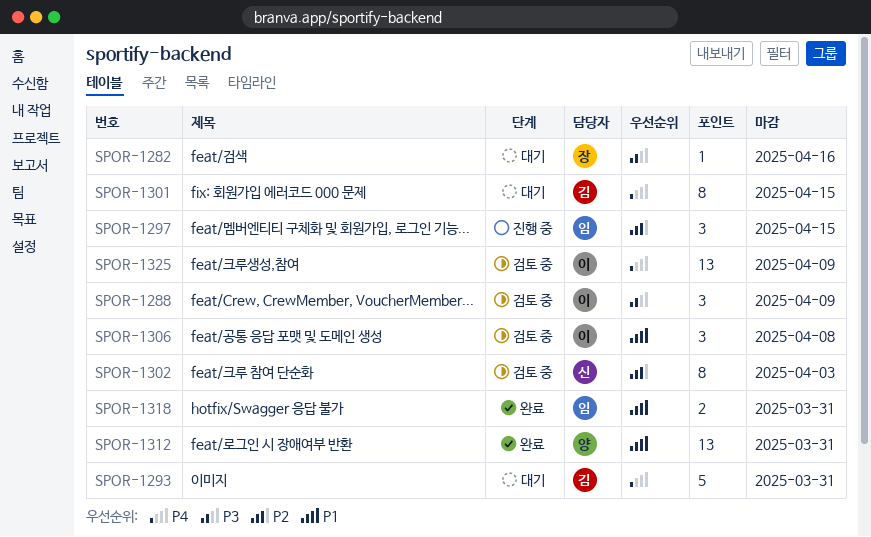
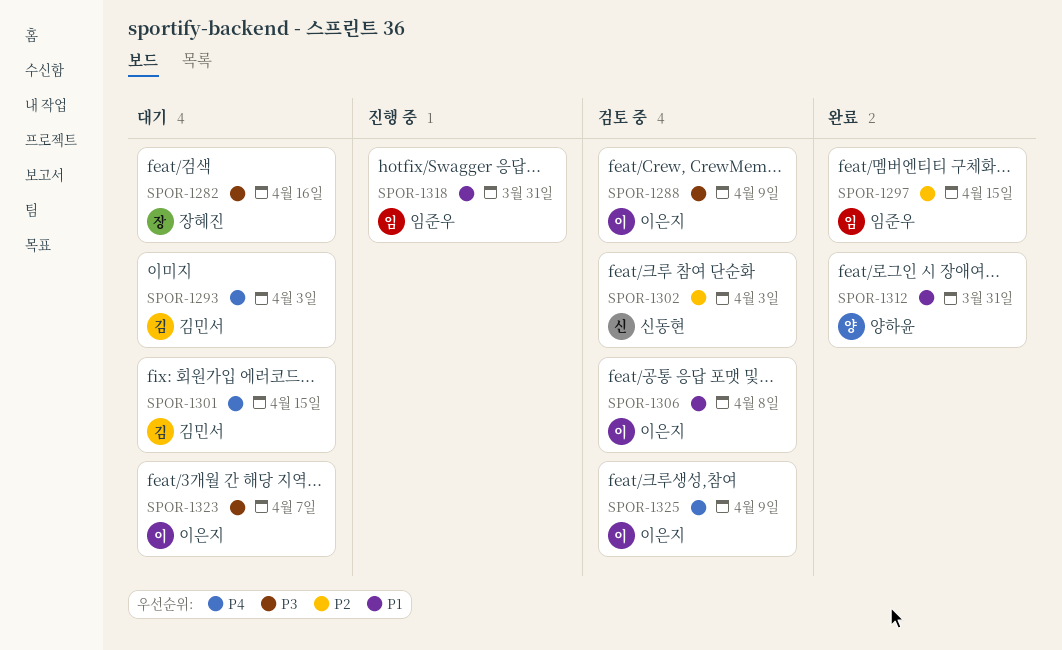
SPOR-1293, due: Mar 31 -> Apr 3
SPOR-1297, status: 진행 중 -> 완료
SPOR-1318, status: 완료 -> 진행 중
SPOR-1323: none -> present

